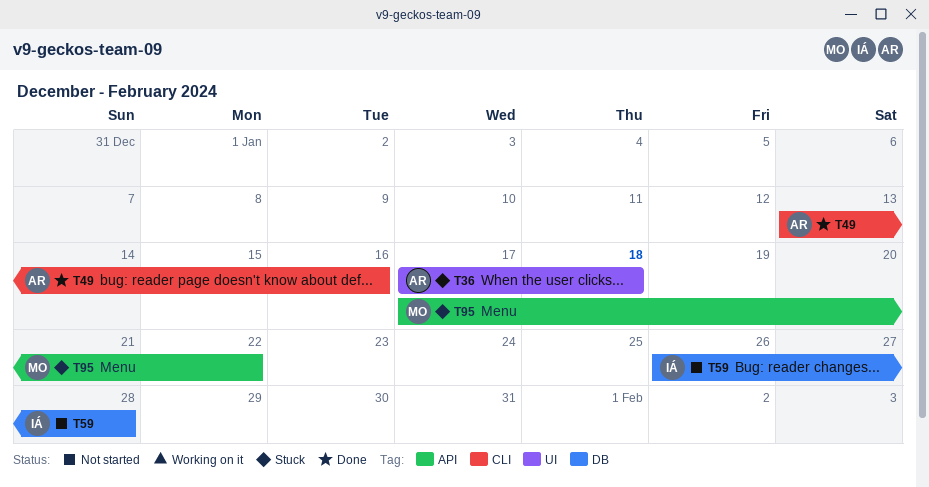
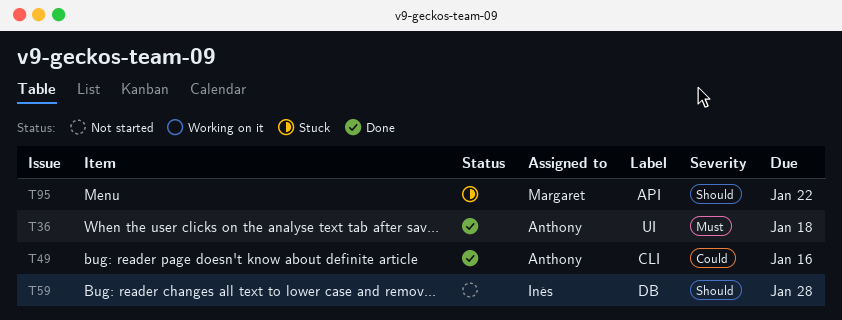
T36, status: Stuck -> Done

